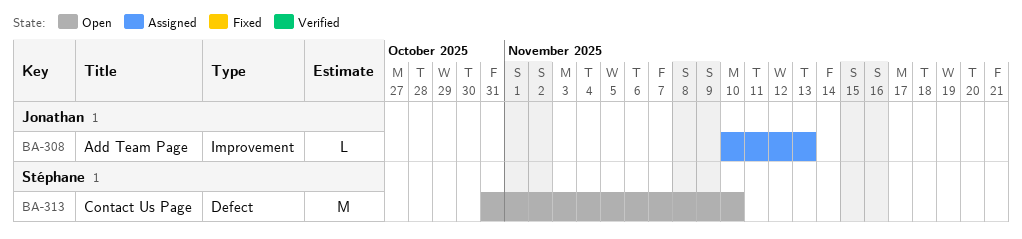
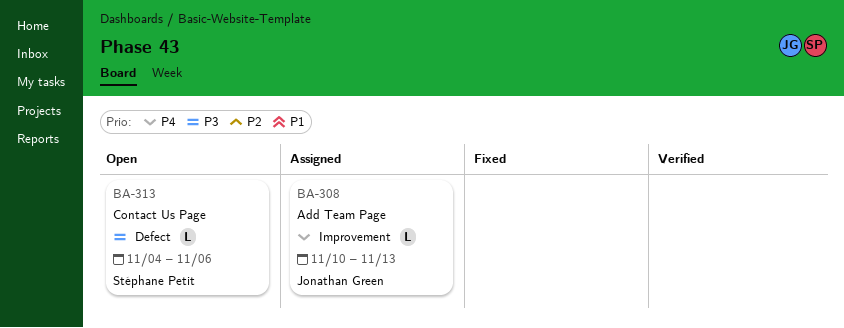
BA-313, estimate: M -> L
BA-313, start: Oct 31 -> Nov 4
BA-313, due: Nov 10 -> Nov 6

